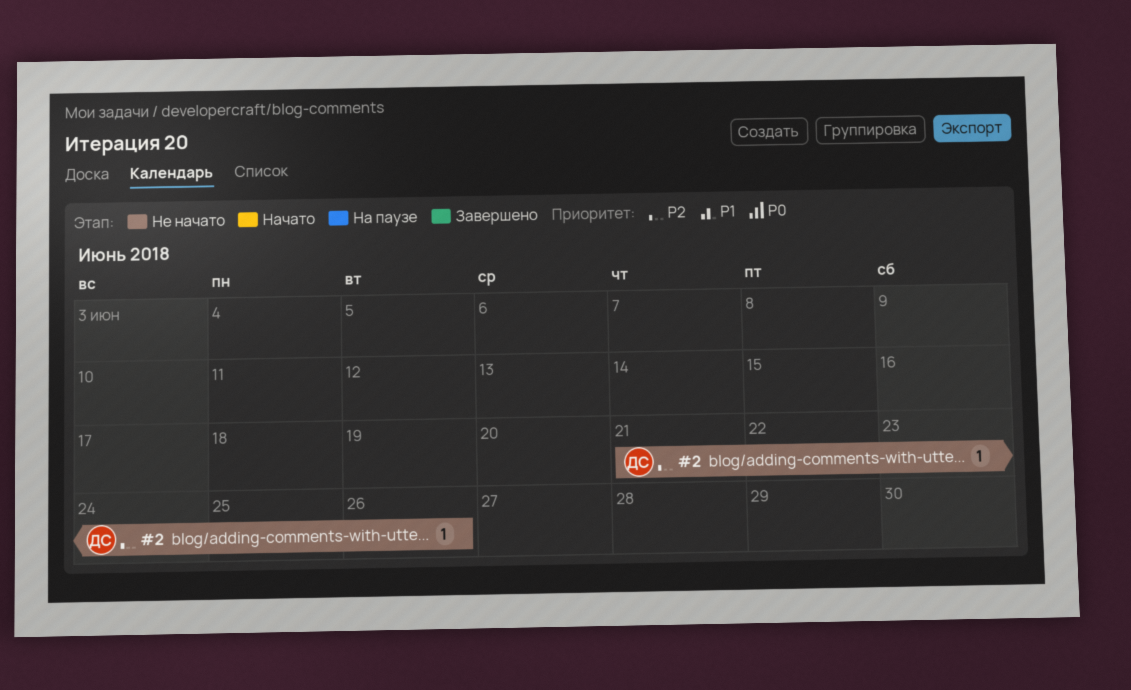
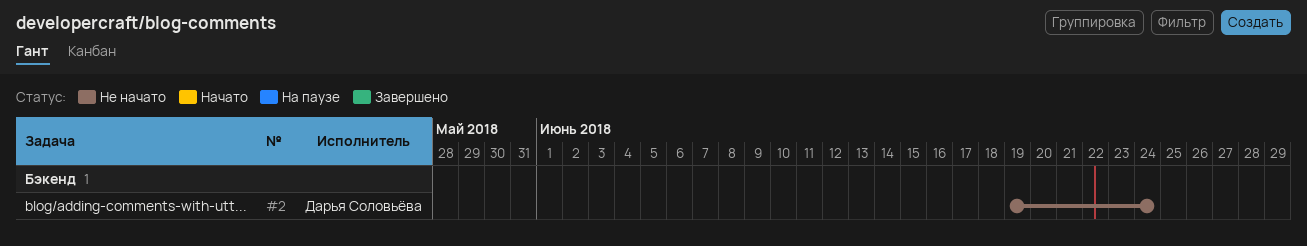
#2, start: Jun 21 -> Jun 19
#2, due: Jun 26 -> Jun 24

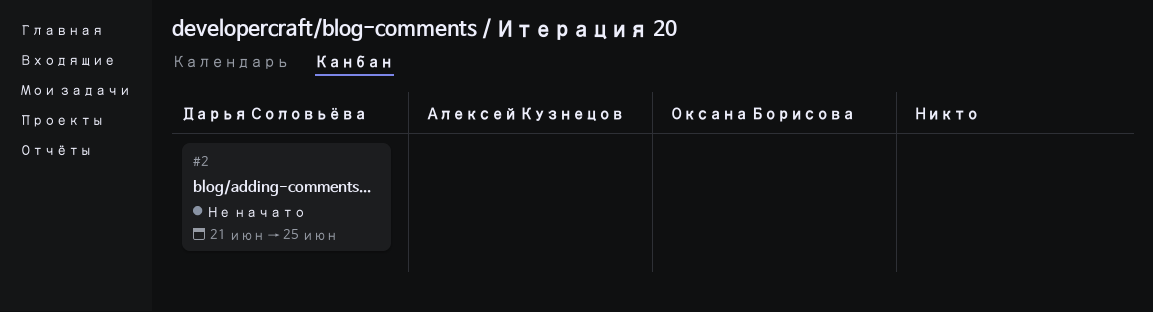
#2, start: Jun 19 -> Jun 21
#2, due: Jun 24 -> Jun 25

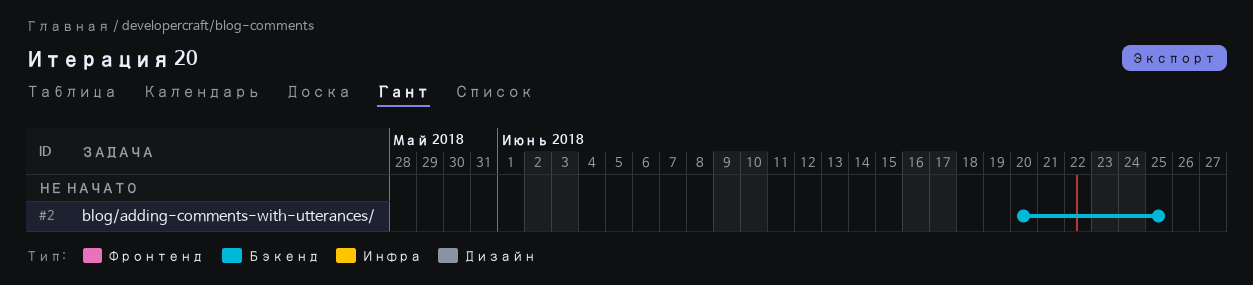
#2, start: Jun 21 -> Jun 20

